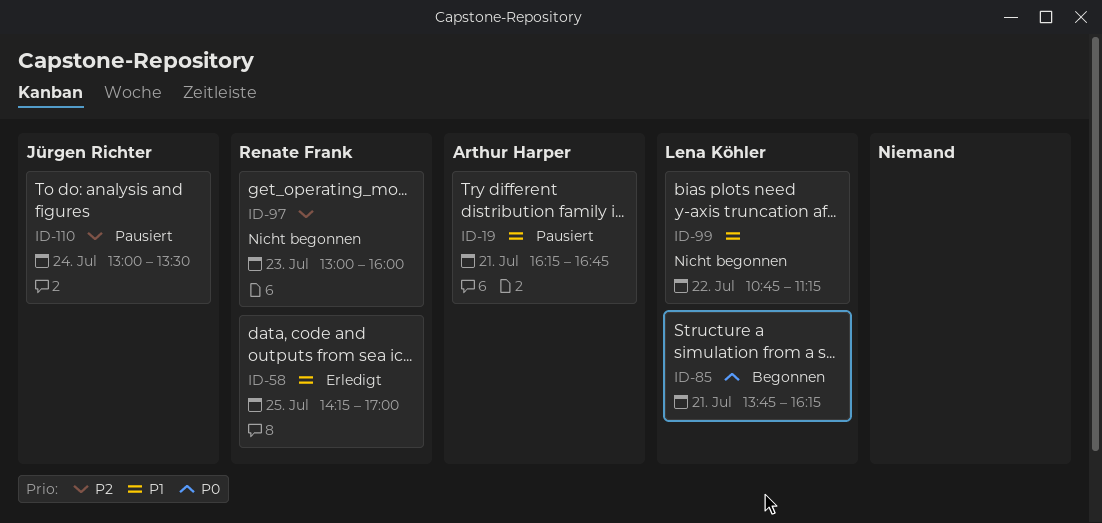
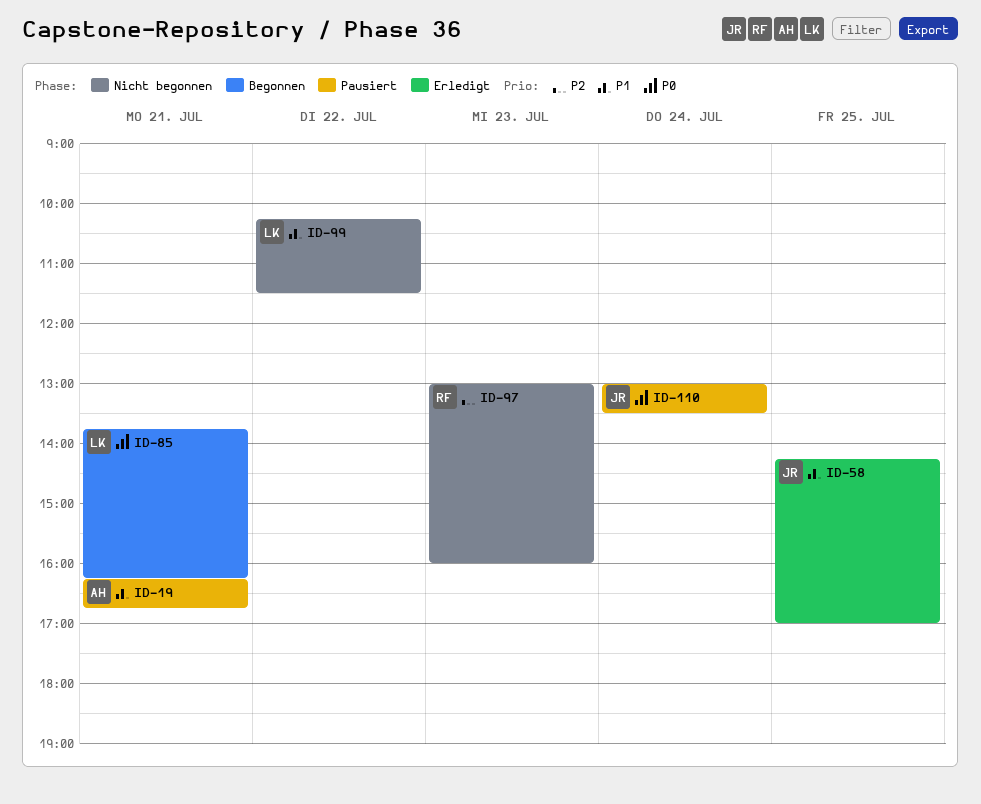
ID-58, owner: Renate Frank -> Jürgen Richter
ID-99, begins: 10:45 -> 10:15
ID-99, ends: 11:15 -> 11:30
ID-110, priority: P2 -> P0

